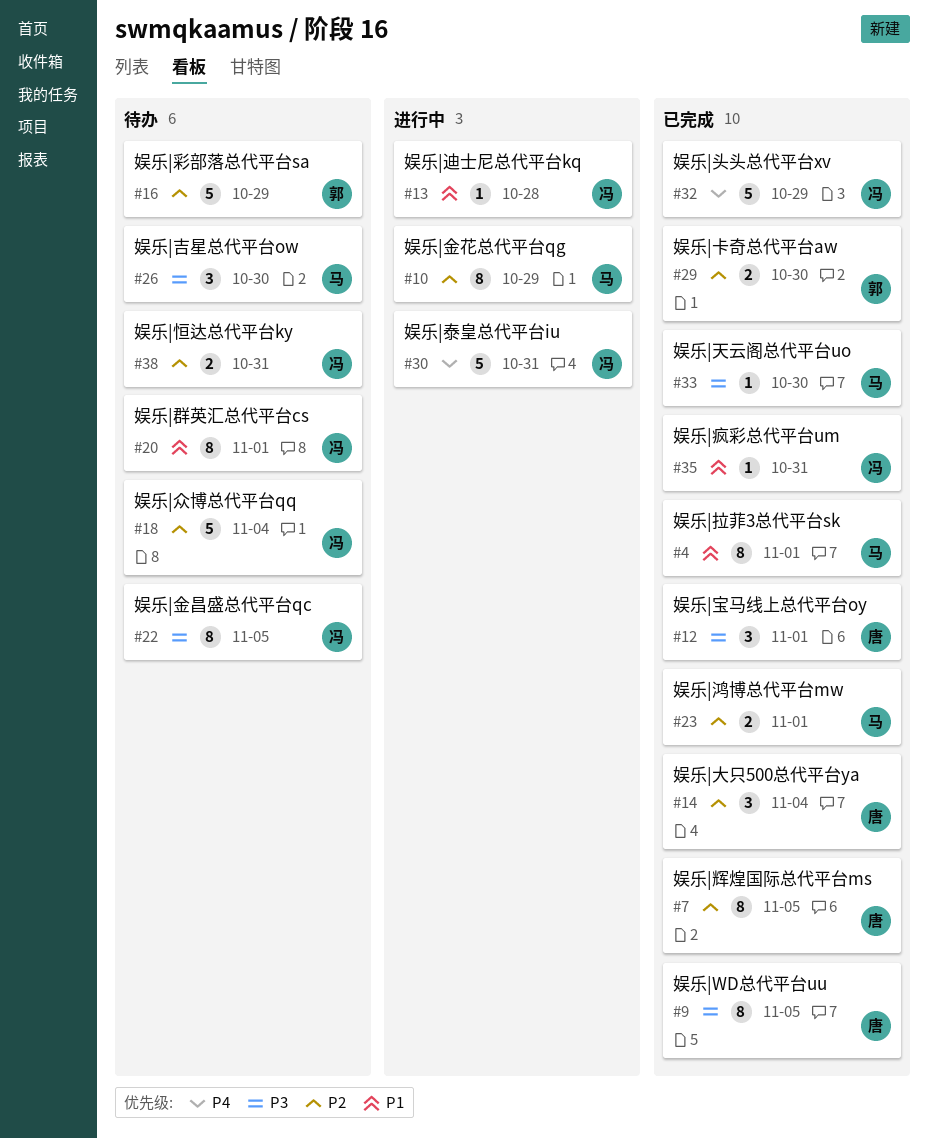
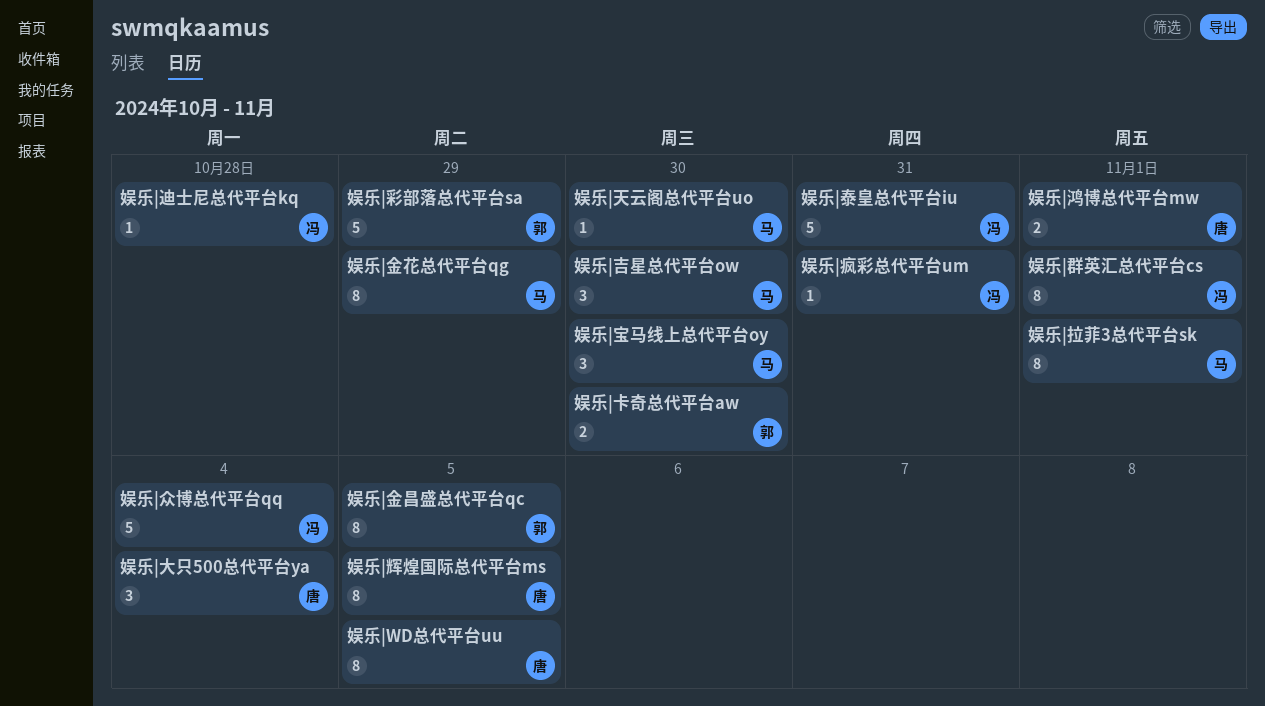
娱乐|头头总代平台xv: present -> none
娱乐|宝马线上总代平台oy, owner: 唐 -> 马
娱乐|宝马线上总代平台oy, due: Nov 1 -> Oct 30
娱乐|恒达总代平台ky: present -> none
娱乐|金昌盛总代平台qc, owner: 冯 -> 郭
娱乐|鸿博总代平台mw, owner: 马 -> 唐

